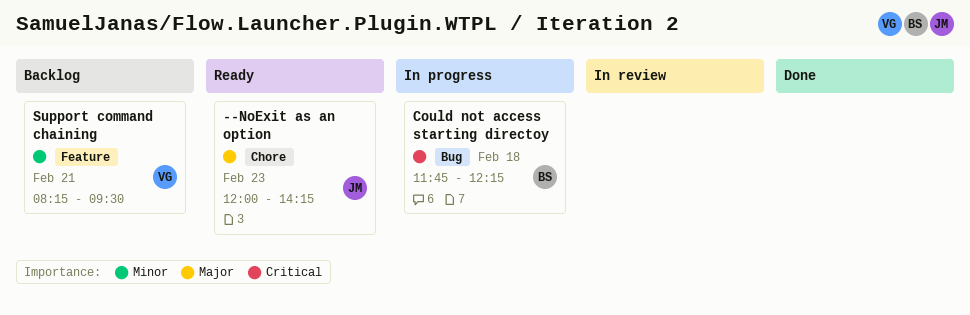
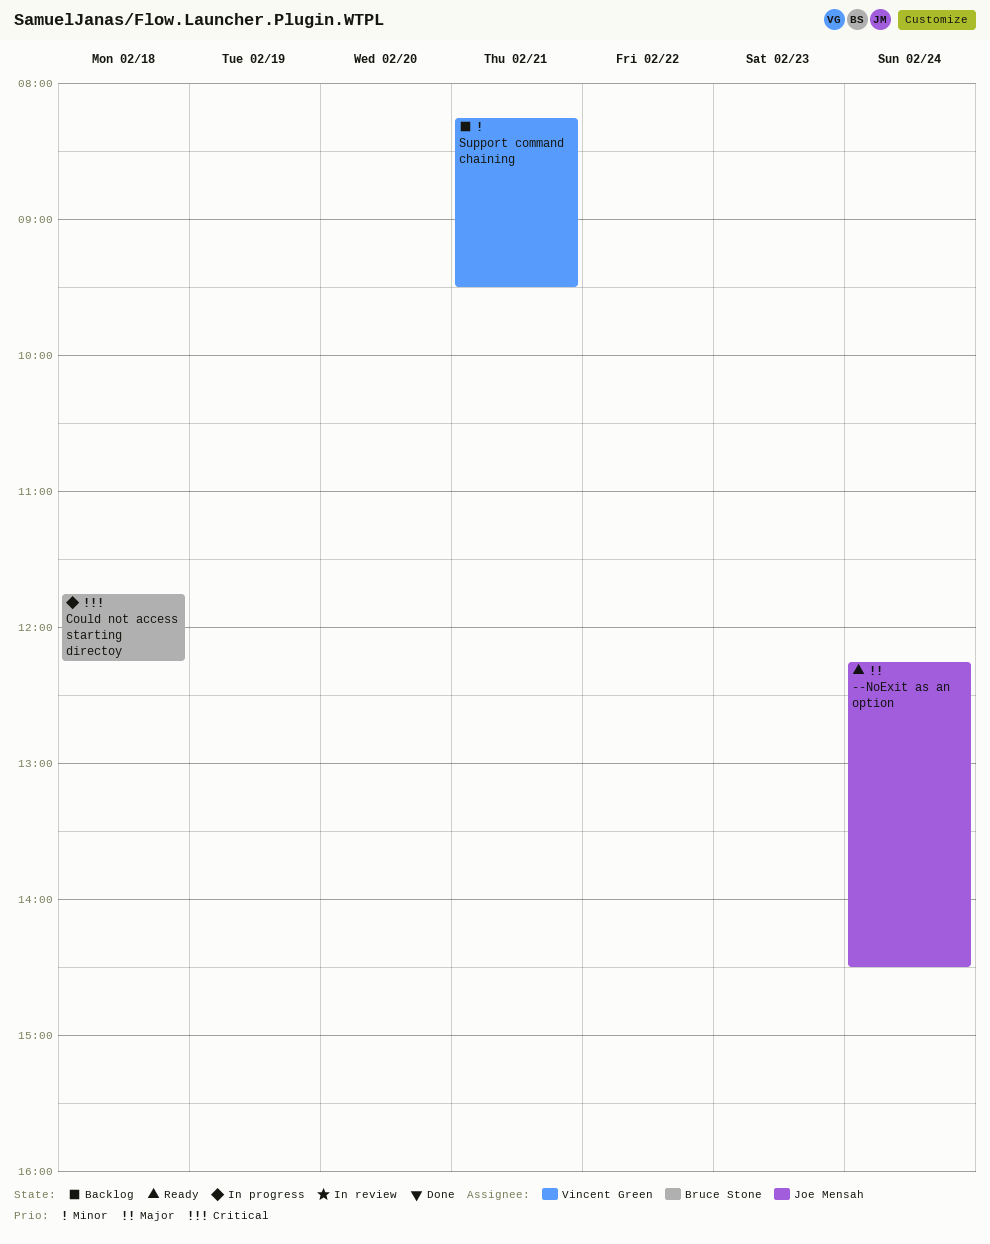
--NoExit as an option, day: Feb 23 -> Feb 24
--NoExit as an option, begins: 12:00 -> 12:15
--NoExit as an option, ends: 14:15 -> 14:30

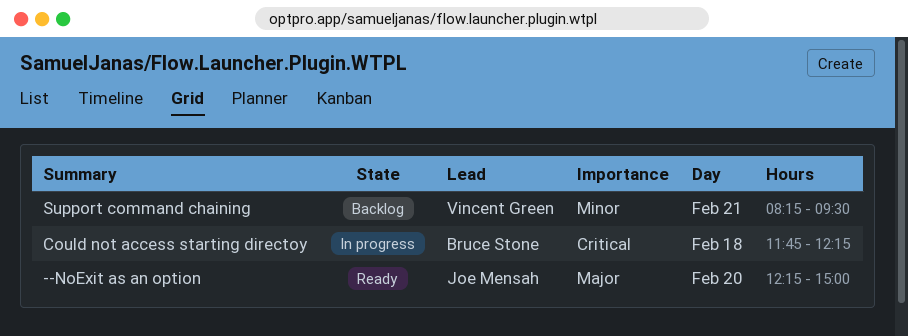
--NoExit as an option, day: Feb 24 -> Feb 20
--NoExit as an option, ends: 14:30 -> 15:00

